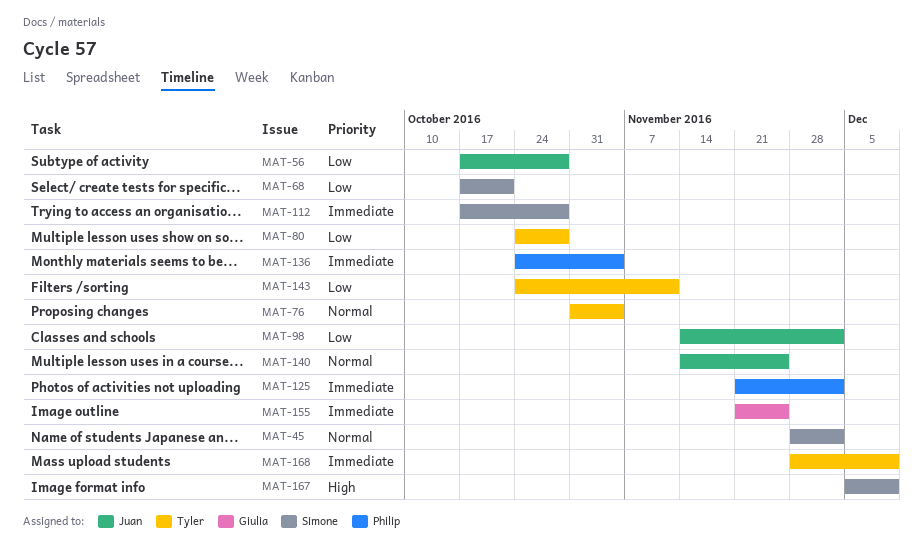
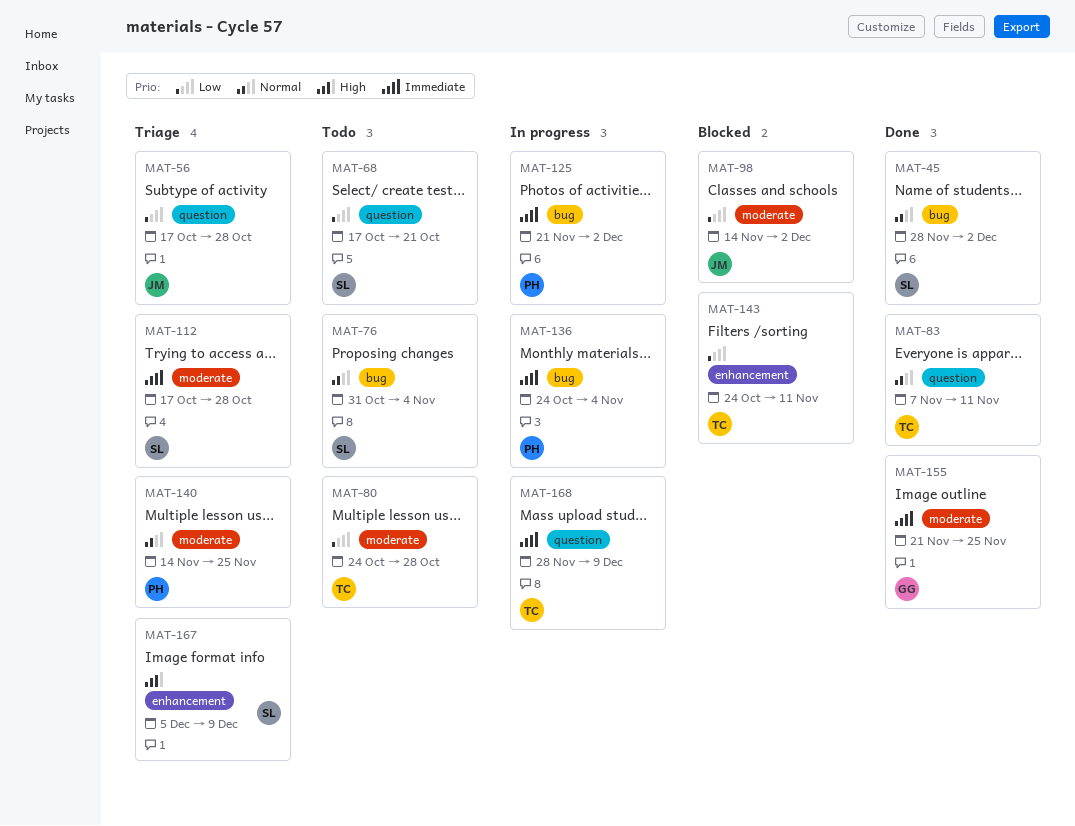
MAT-76, owner: Tyler -> Simone
MAT-83: none -> present
MAT-140, owner: Juan -> Philip

